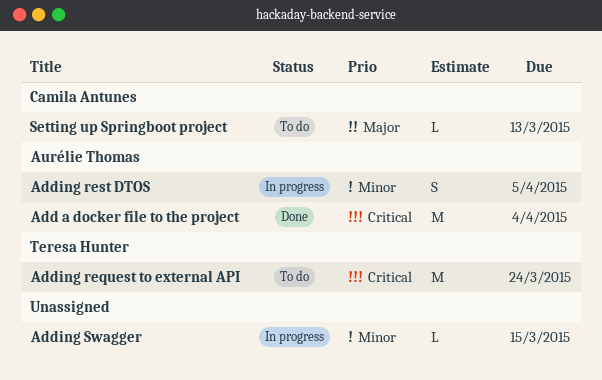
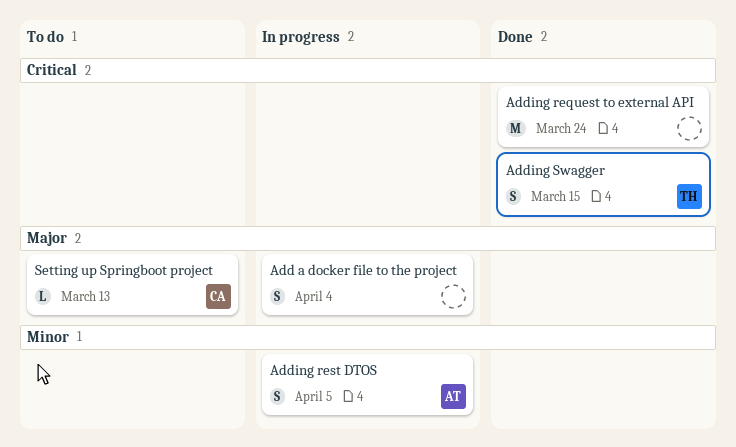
Add a docker file to the project, status: Done -> In progress
Add a docker file to the project, owner: Aurélie Thomas -> none
Add a docker file to the project, priority: Critical -> Major
Add a docker file to the project, estimate: M -> S
Adding request to external API, status: To do -> Done
Adding request to external API, owner: Teresa Hunter -> none
Adding Swagger, status: In progress -> Done
Adding Swagger, owner: none -> Teresa Hunter
Adding Swagger, priority: Minor -> Critical
Adding Swagger, estimate: L -> S

